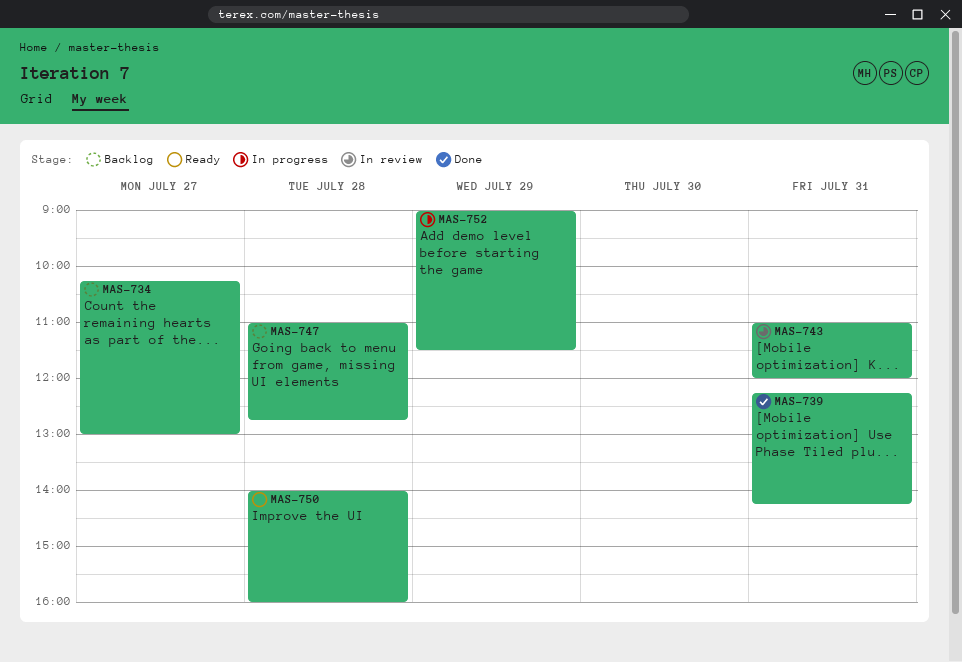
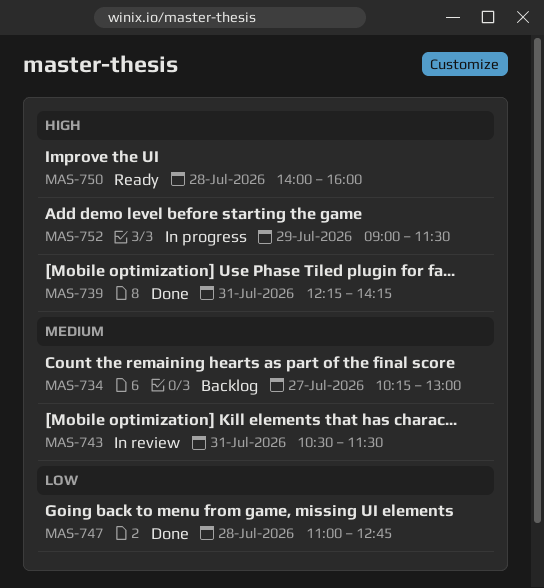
MAS-743, begins: 11:00 -> 10:30
MAS-743, ends: 12:00 -> 11:30
MAS-747, status: Backlog -> Done

